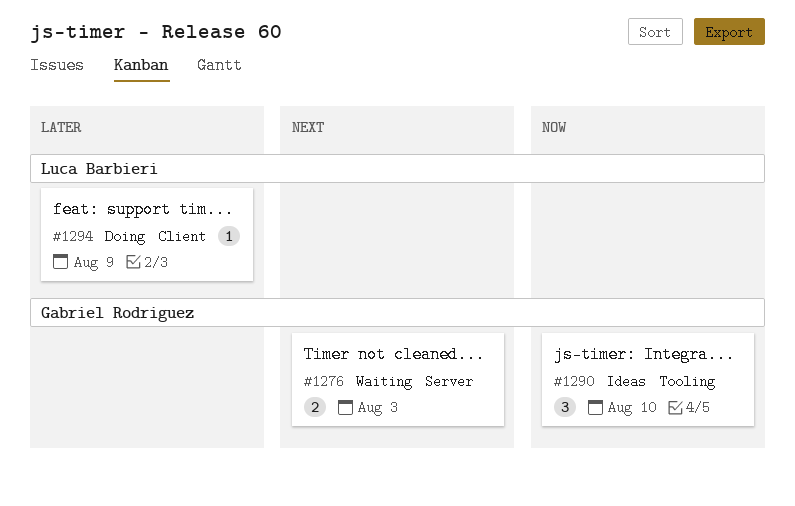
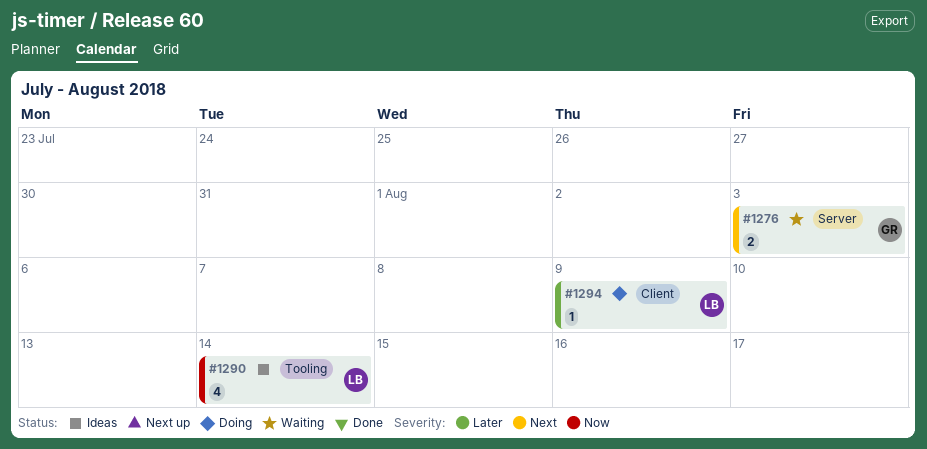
#1290, owner: Gabriel Rodriguez -> Luca Barbieri
#1290, estimate: 3 -> 4
#1290, due: Aug 10 -> Aug 14

